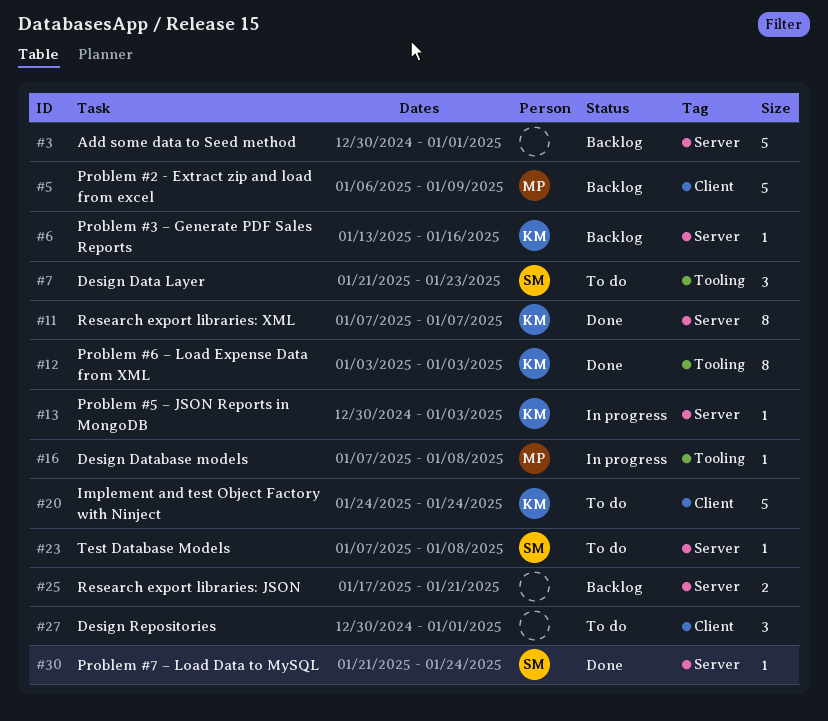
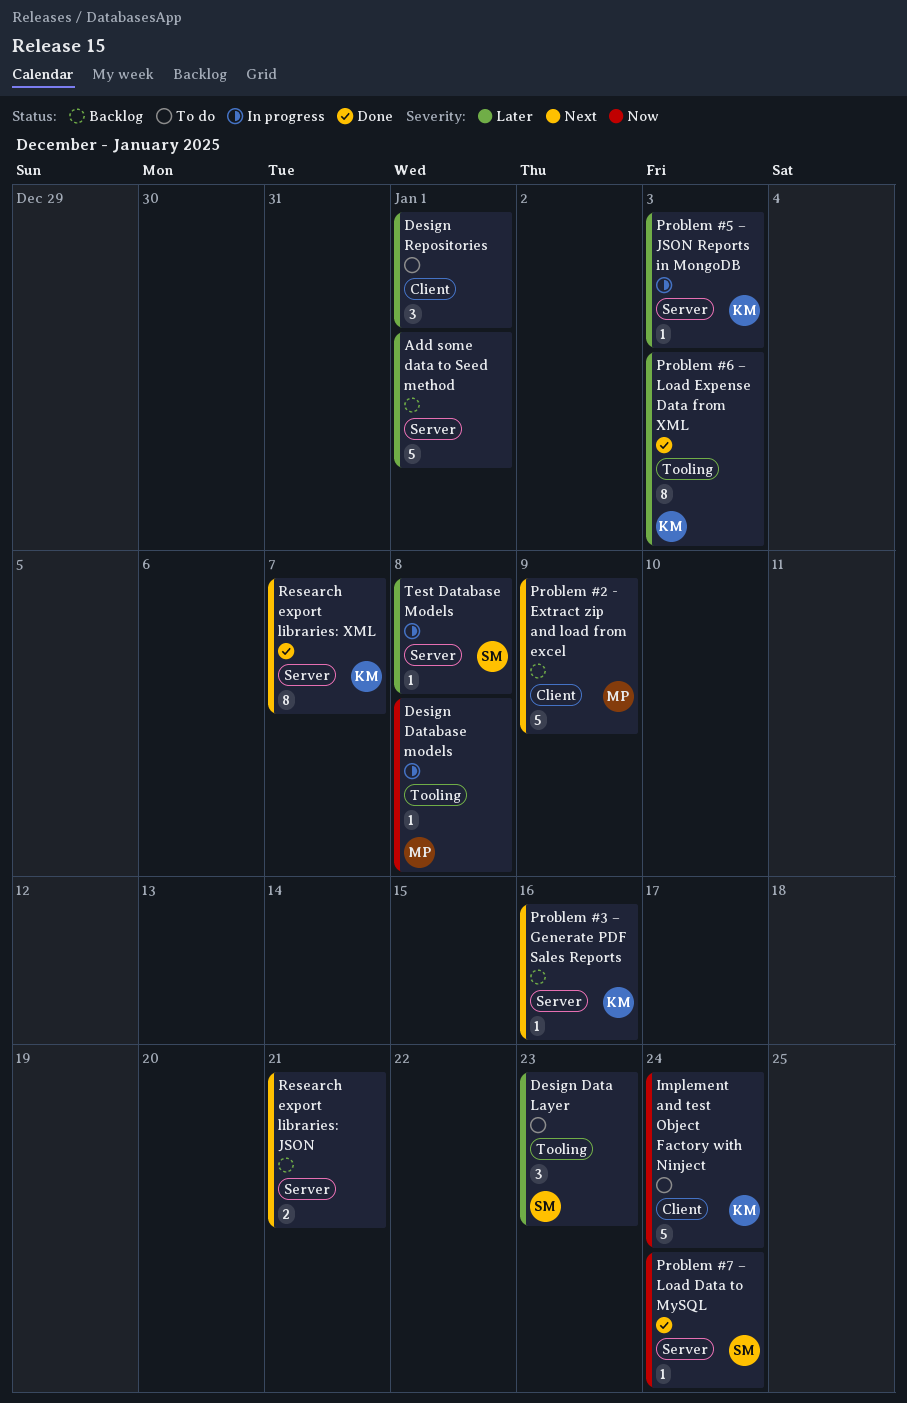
Test Database Models, status: To do -> In progress

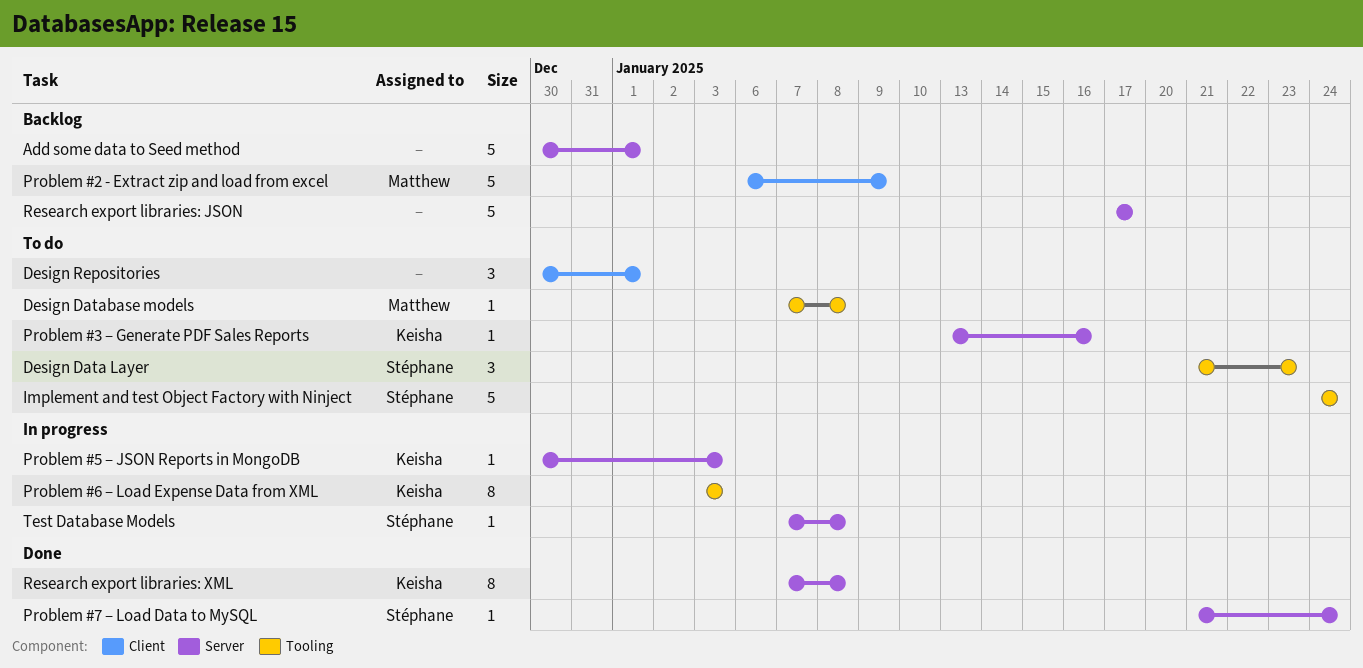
Design Database models, status: In progress -> To do
Implement and test Object Factory with Ninject, owner: Keisha -> Stéphane
Implement and test Object Factory with Ninject, label: Client -> Tooling
Problem #3 – Generate PDF Sales Reports, status: Backlog -> To do
Problem #6 – Load Expense Data from XML, status: Done -> In progress
Research export libraries: JSON, estimate: 2 -> 5
Research export libraries: JSON, due: Jan 21 -> Jan 17
Research export libraries: XML, due: Jan 7 -> Jan 8

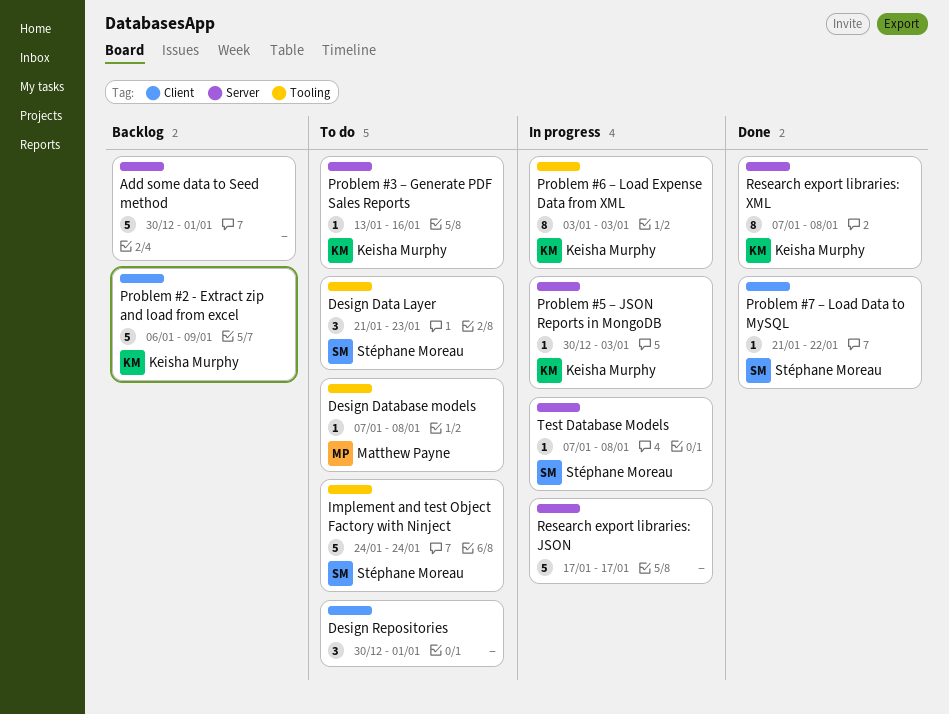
Problem #2 - Extract zip and load from excel, owner: Matthew Payne -> Keisha Murphy
Problem #7 – Load Data to MySQL, label: Server -> Client
Problem #7 – Load Data to MySQL, due: Jan 24 -> Jan 22
Research export libraries: JSON, status: Backlog -> In progress

